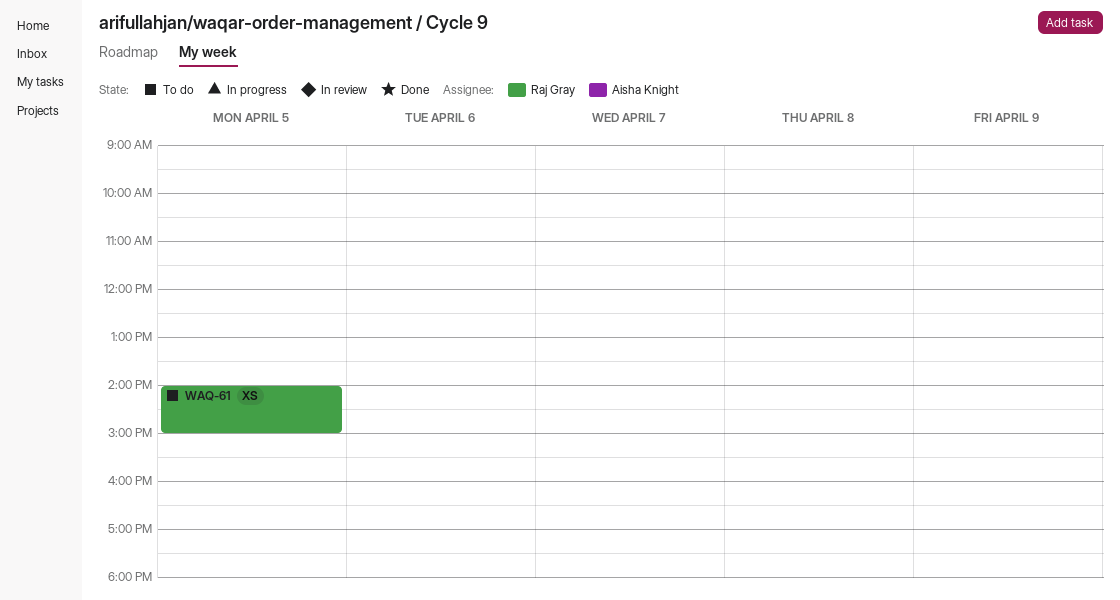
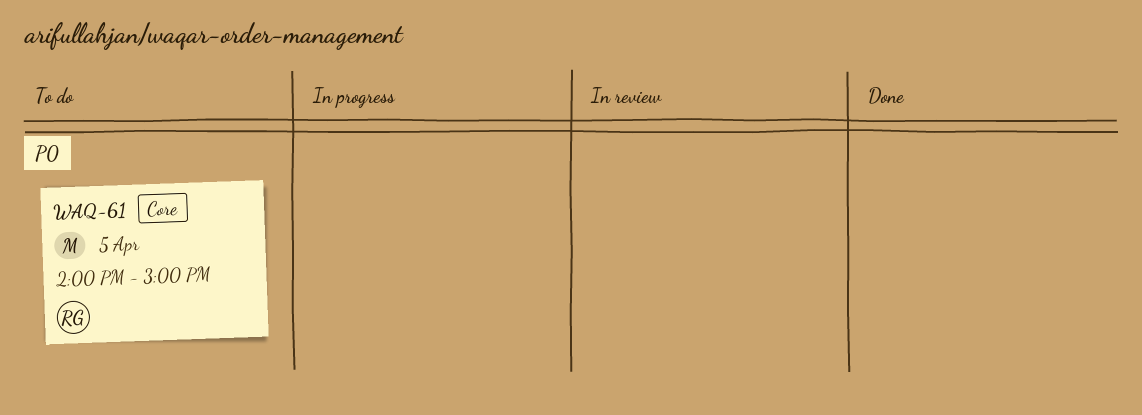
WAQ-61, estimate: XS -> M

